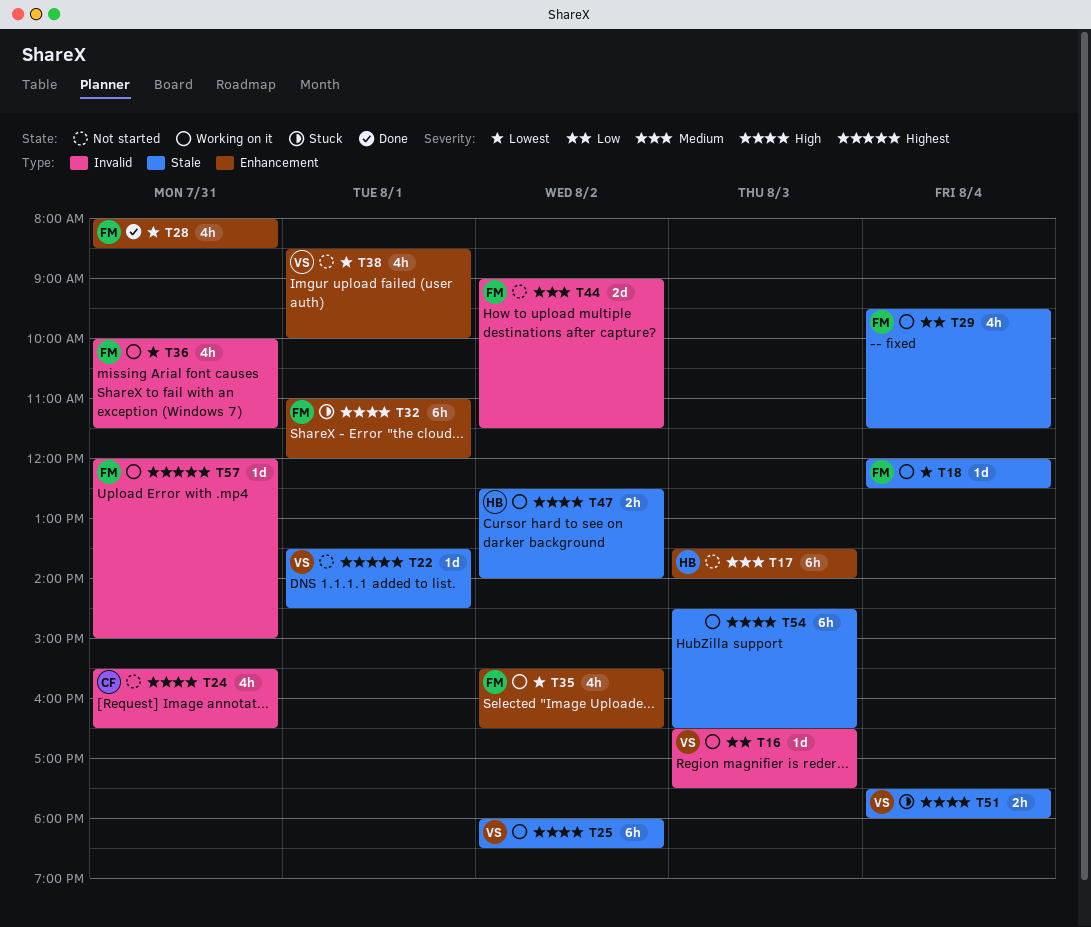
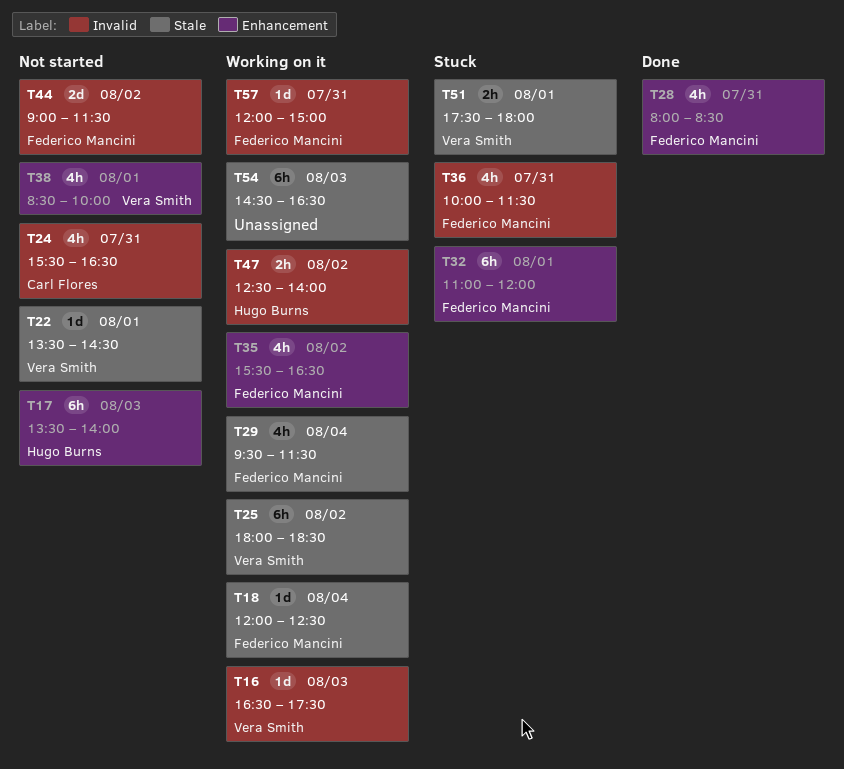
T36, status: Working on it -> Stuck
T47, label: Stale -> Invalid
T51, day: Aug 4 -> Aug 1

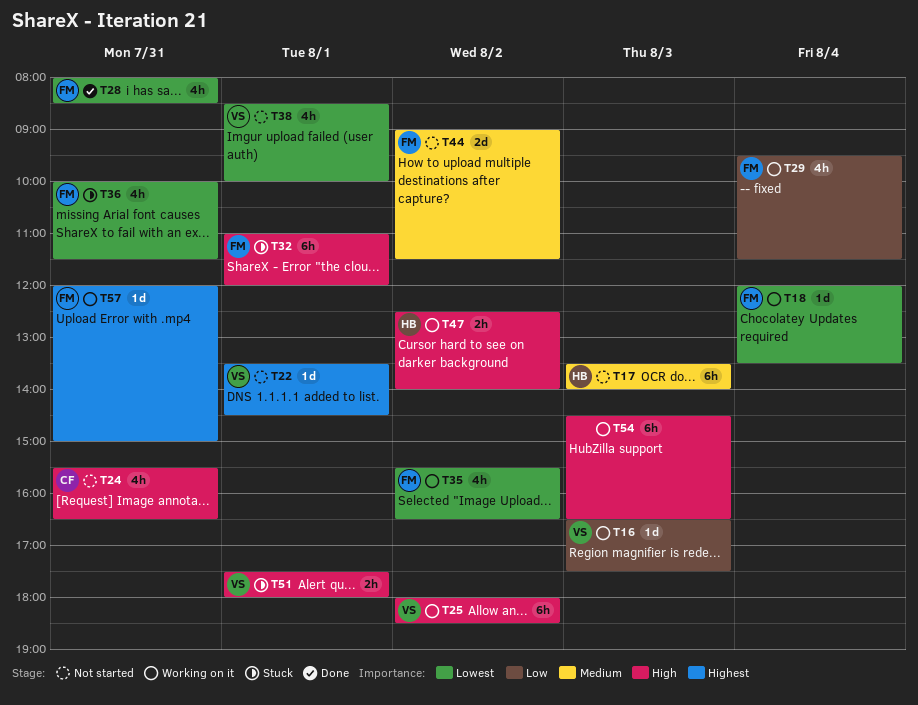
T18, ends: 12:30 -> 13:30

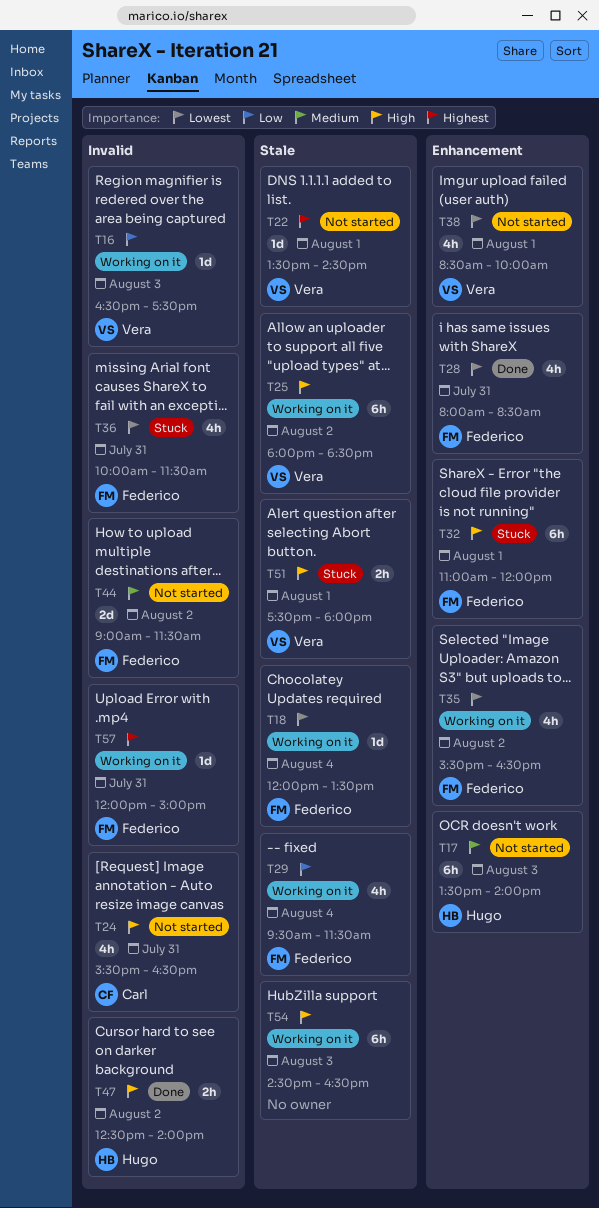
T47, status: Working on it -> Done

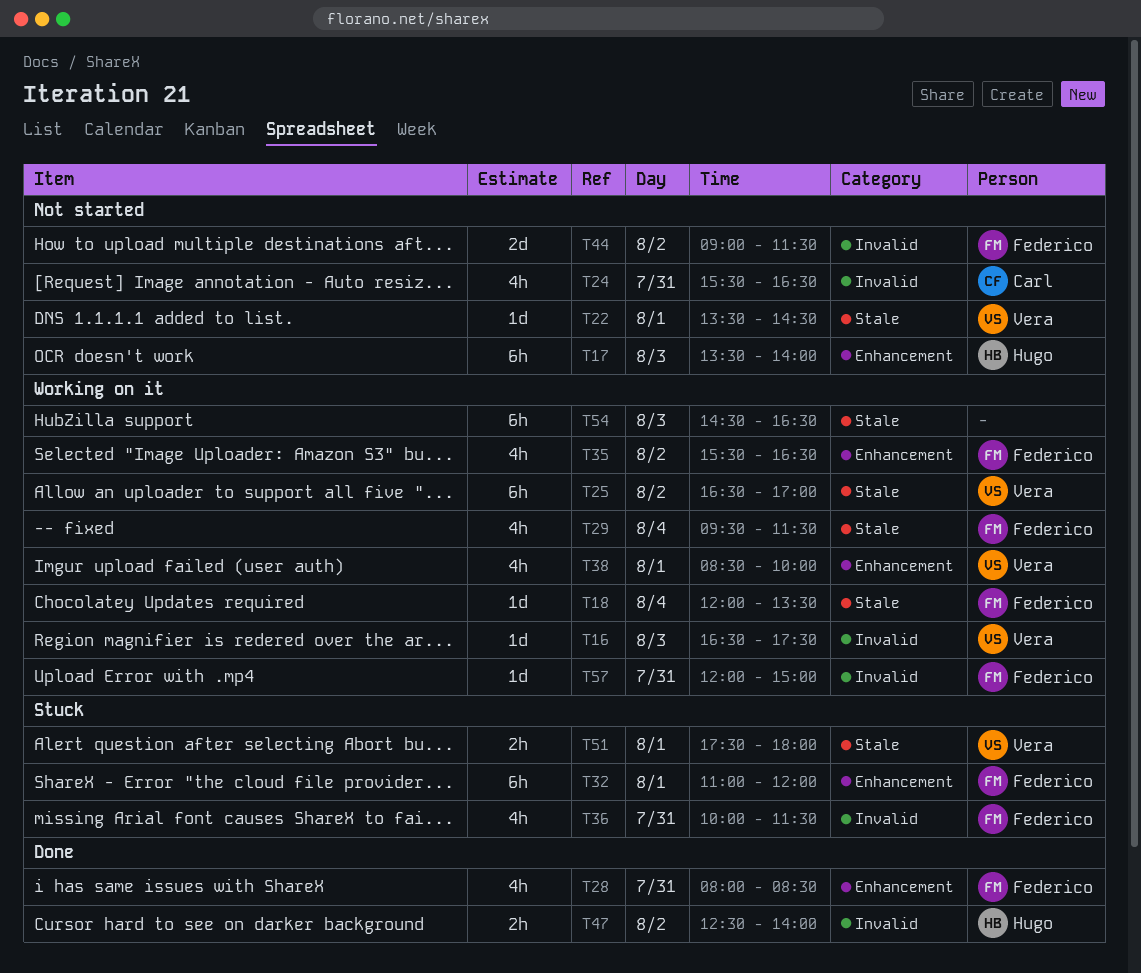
T25, begins: 18:00 -> 16:30
T25, ends: 18:30 -> 17:00
T38, status: Not started -> Working on it

